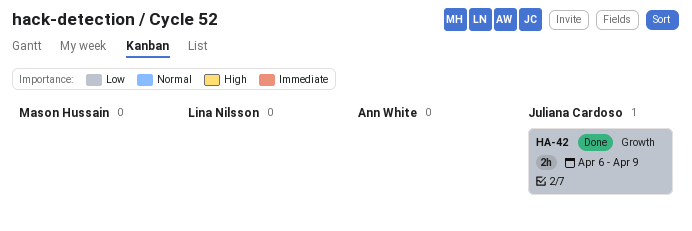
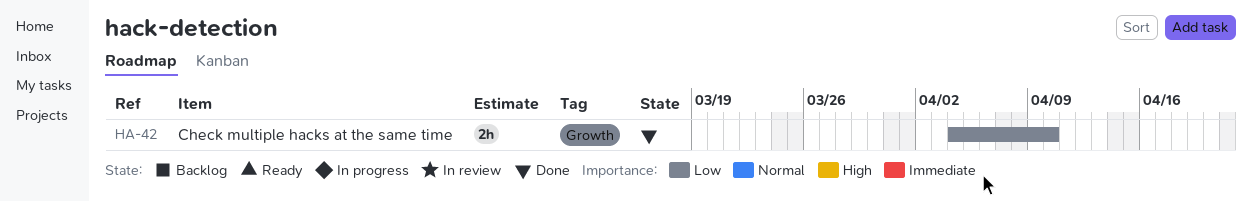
HA-42, start: Apr 6 -> Apr 4
HA-42, due: Apr 9 -> Apr 10

